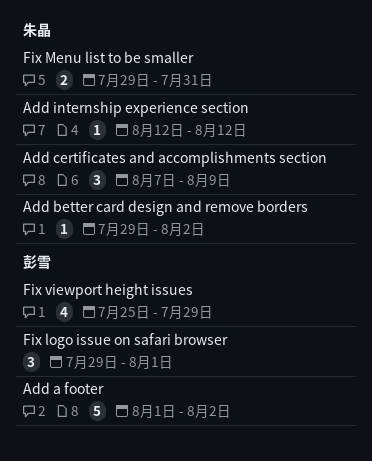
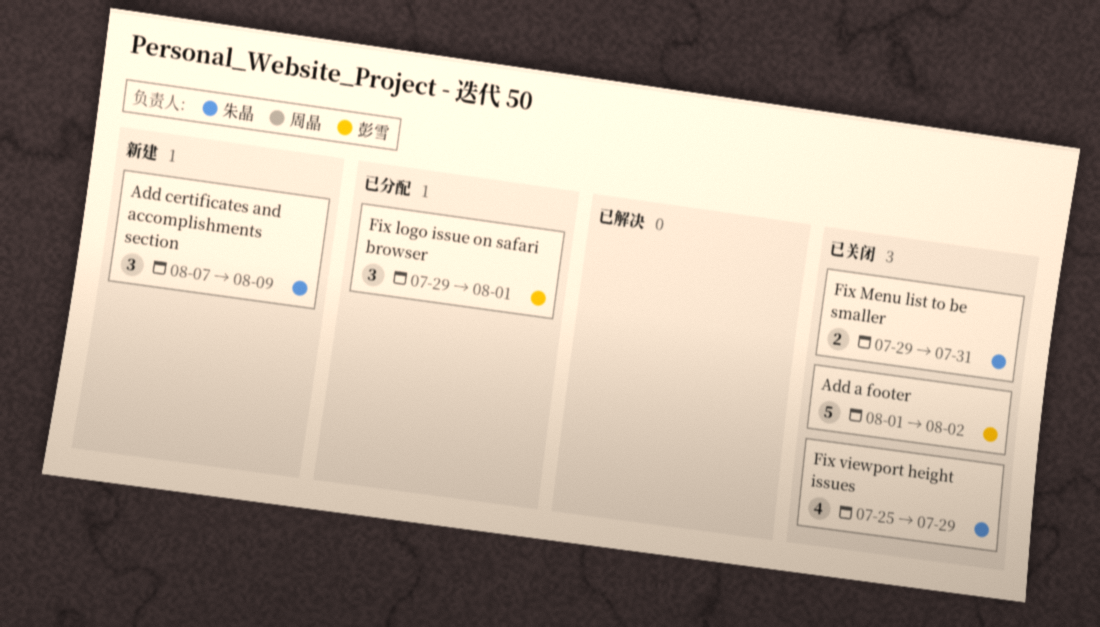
Add better card design and remove borders: present -> none
Add internship experience section: present -> none
Fix viewport height issues, owner: 彭雪 -> 朱晶

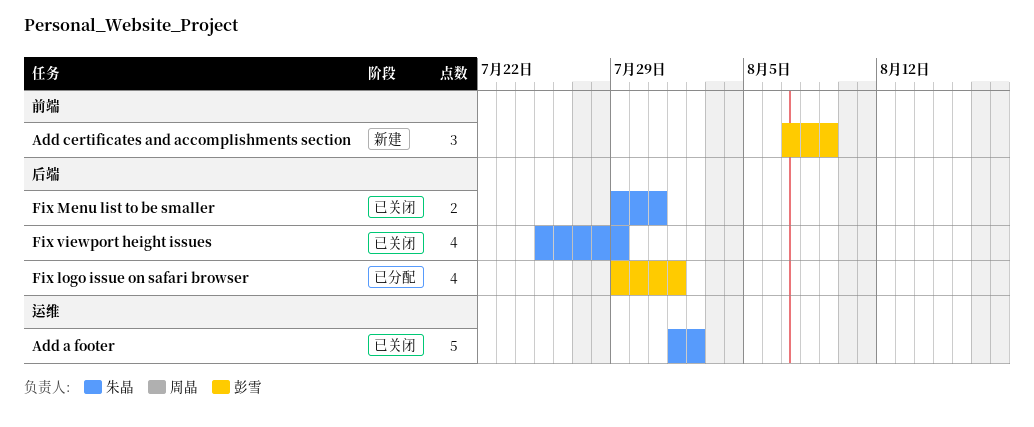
Add a footer, owner: 彭雪 -> 朱晶
Add certificates and accomplishments section, owner: 朱晶 -> 彭雪
Fix logo issue on safari browser, estimate: 3 -> 4

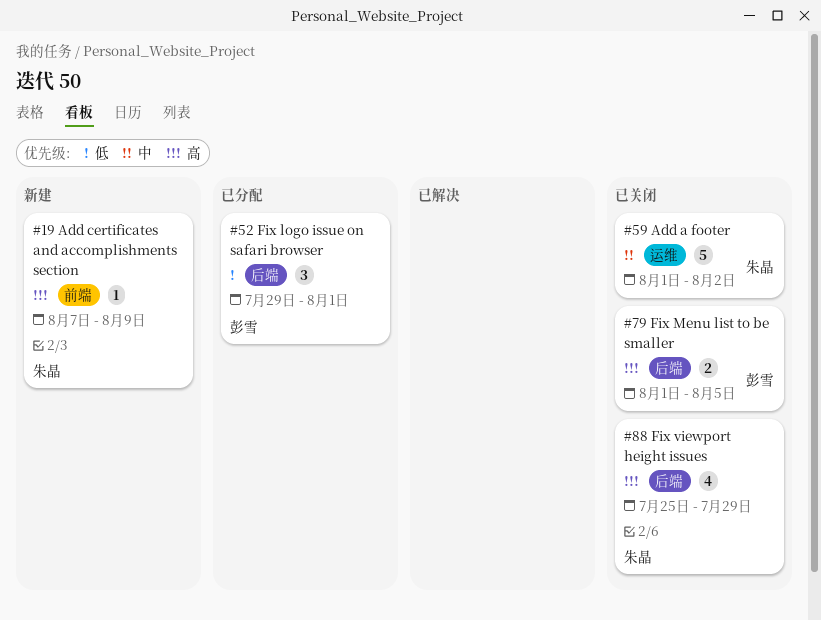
Add certificates and accomplishments section, owner: 彭雪 -> 朱晶
Add certificates and accomplishments section, estimate: 3 -> 1
Fix logo issue on safari browser, estimate: 4 -> 3
Fix Menu list to be smaller, owner: 朱晶 -> 彭雪
Fix Menu list to be smaller, start: Jul 29 -> Aug 1
Fix Menu list to be smaller, due: Jul 31 -> Aug 5

